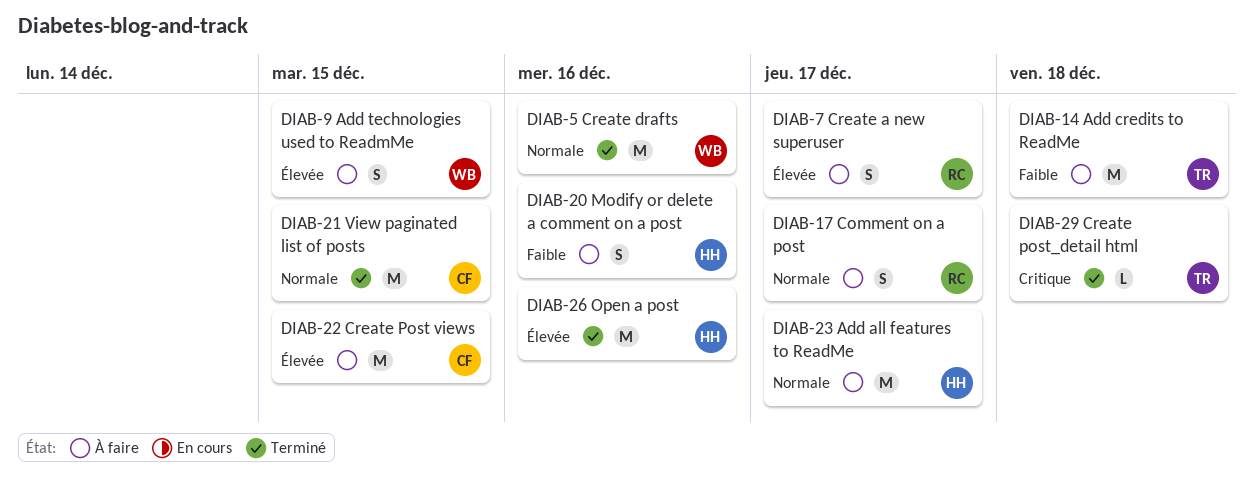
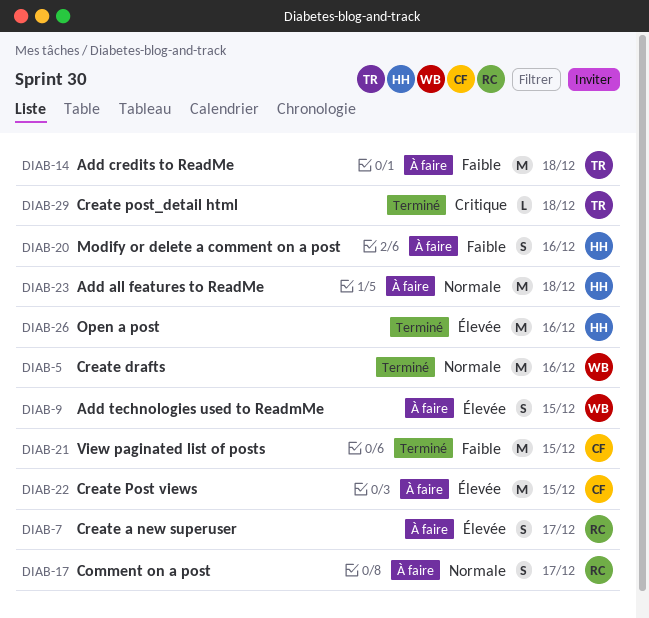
DIAB-21, priority: Normale -> Faible
DIAB-23, due: Dec 17 -> Dec 18

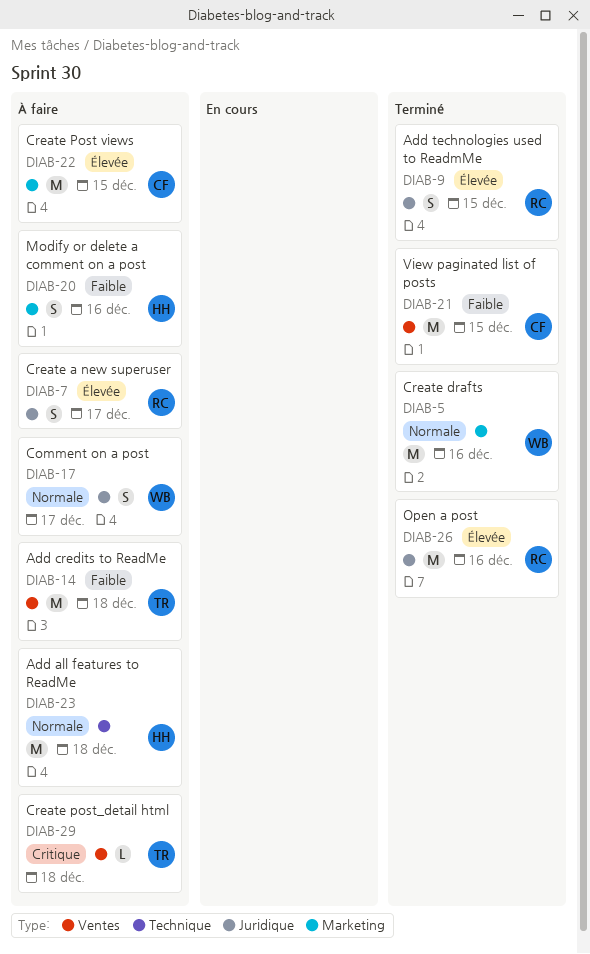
DIAB-9, status: À faire -> Terminé
DIAB-9, owner: WB -> RC
DIAB-17, owner: RC -> WB
DIAB-26, owner: HH -> RC
DIAB-29, status: Terminé -> À faire

